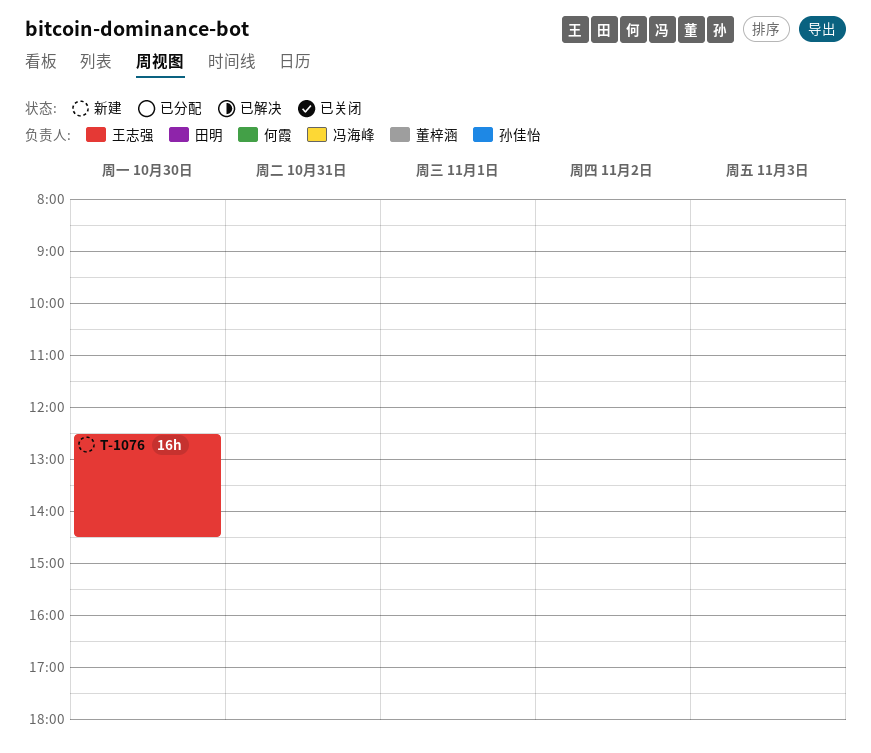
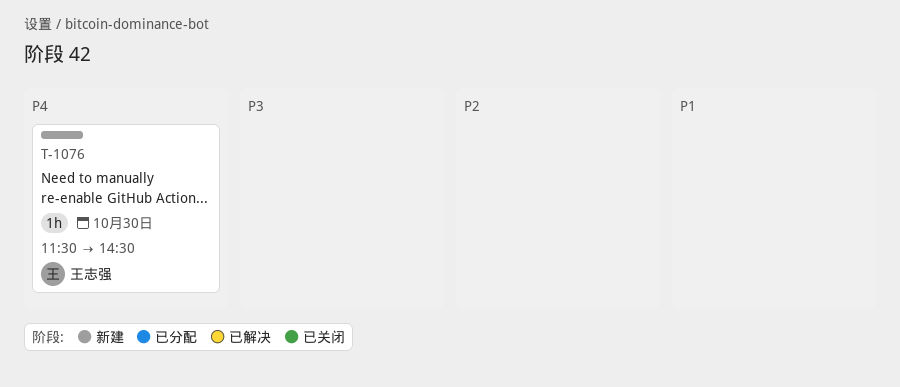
T-1076, estimate: 16h -> 1h
T-1076, begins: 12:30 -> 11:30

